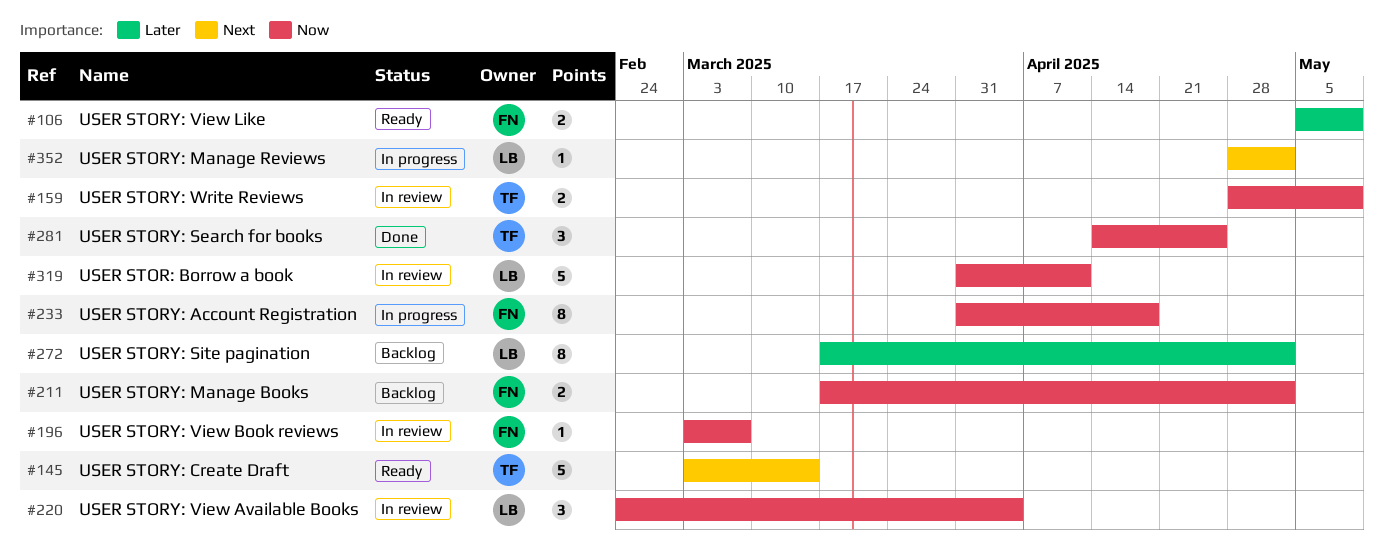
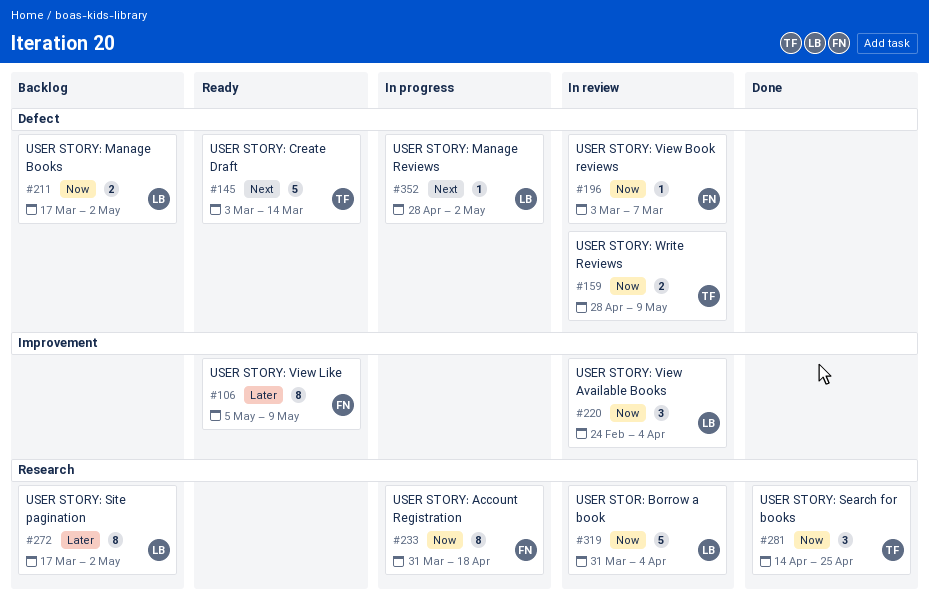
#106, estimate: 2 -> 8
#211, owner: FN -> LB
#319, due: Apr 11 -> Apr 4

